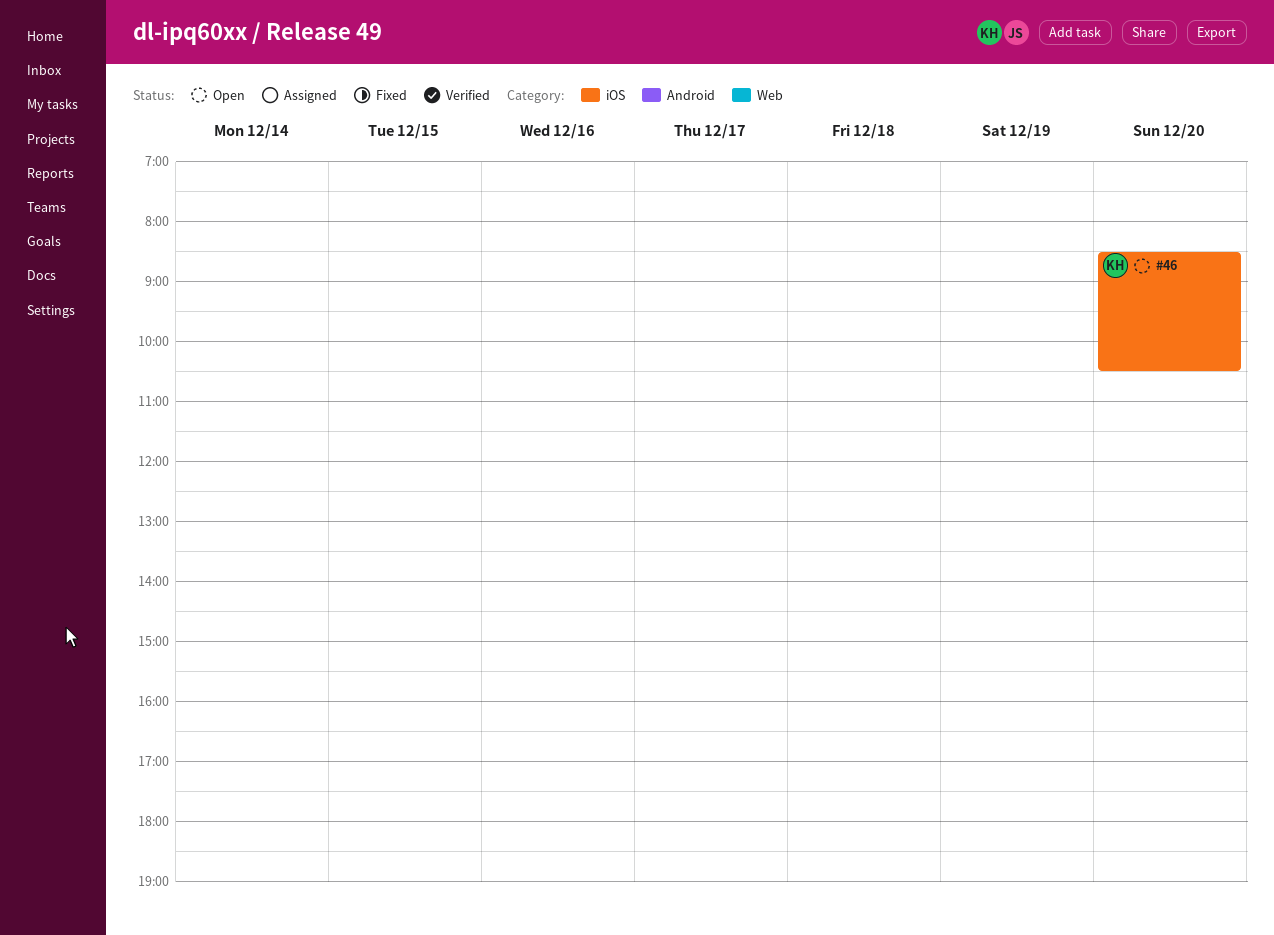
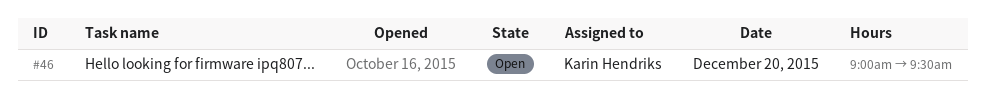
#46, begins: 08:30 -> 09:00
#46, ends: 10:30 -> 09:30

